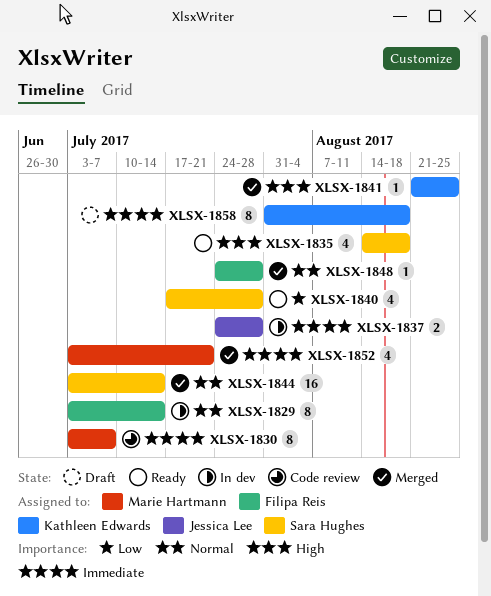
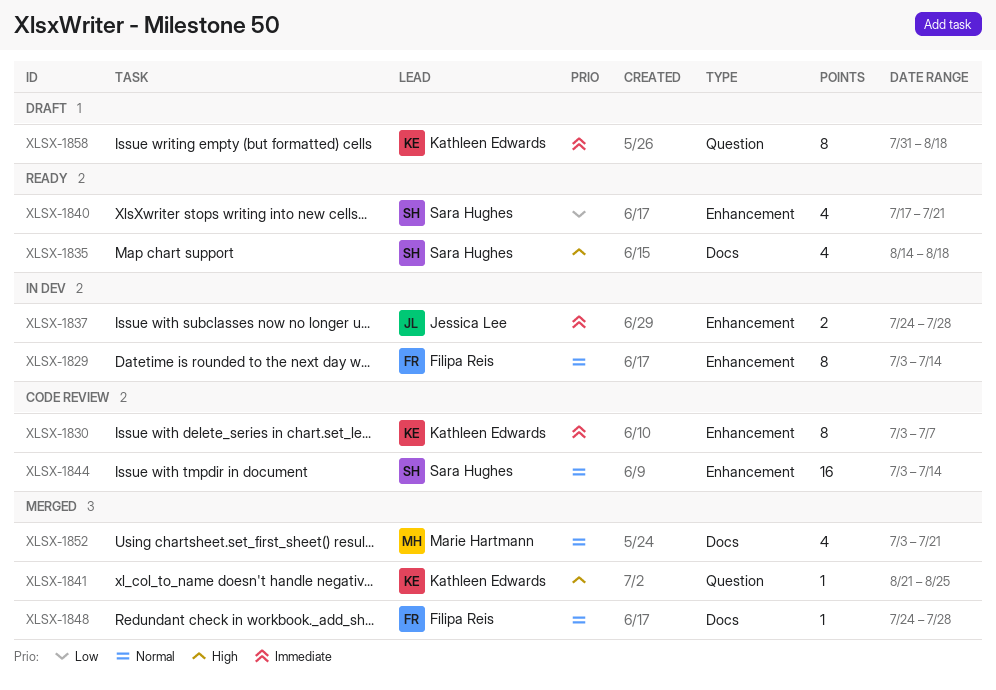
XLSX-1830, owner: Marie Hartmann -> Kathleen Edwards
XLSX-1840, due: Jul 28 -> Jul 21
XLSX-1844, status: Merged -> Code review
XLSX-1852, priority: Immediate -> Normal

